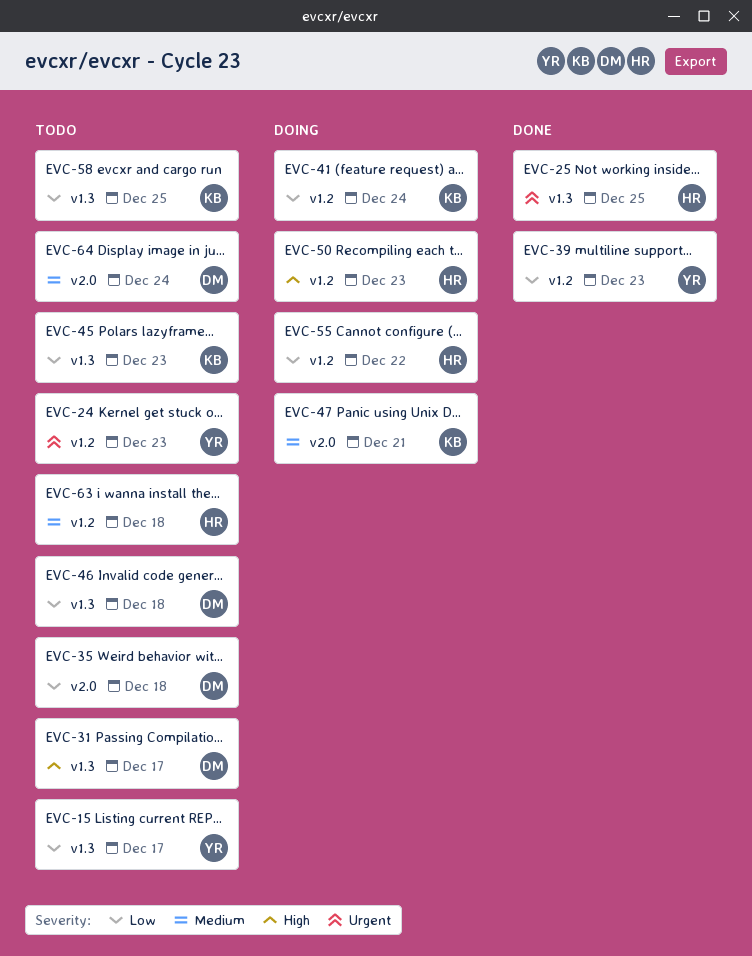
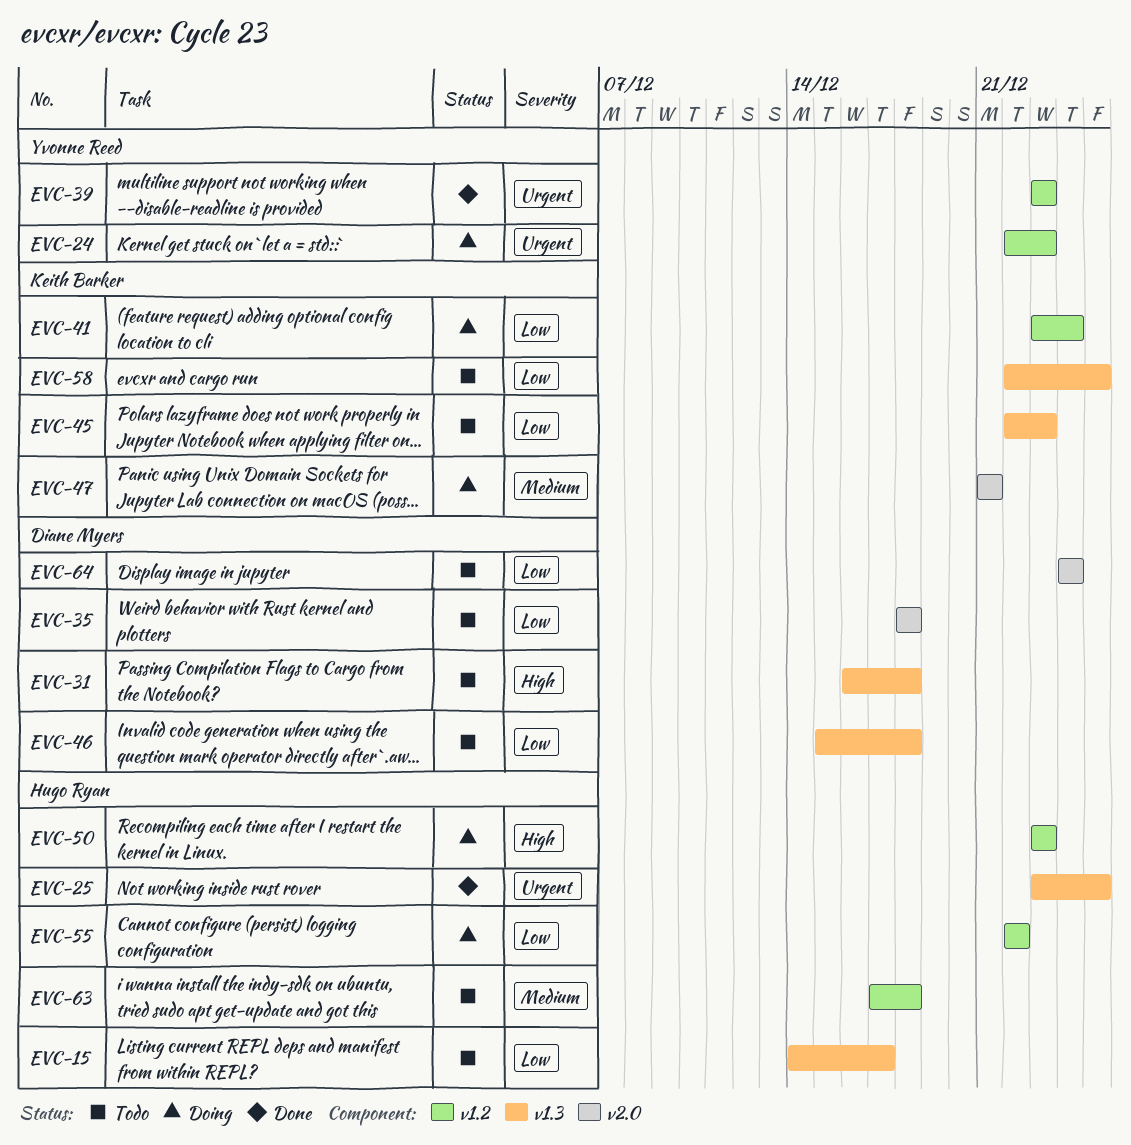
EVC-15, owner: Yvonne Reed -> Hugo Ryan
EVC-24, status: Todo -> Doing
EVC-31, due: Dec 17 -> Dec 18
EVC-39, priority: Low -> Urgent
EVC-64, priority: Medium -> Low

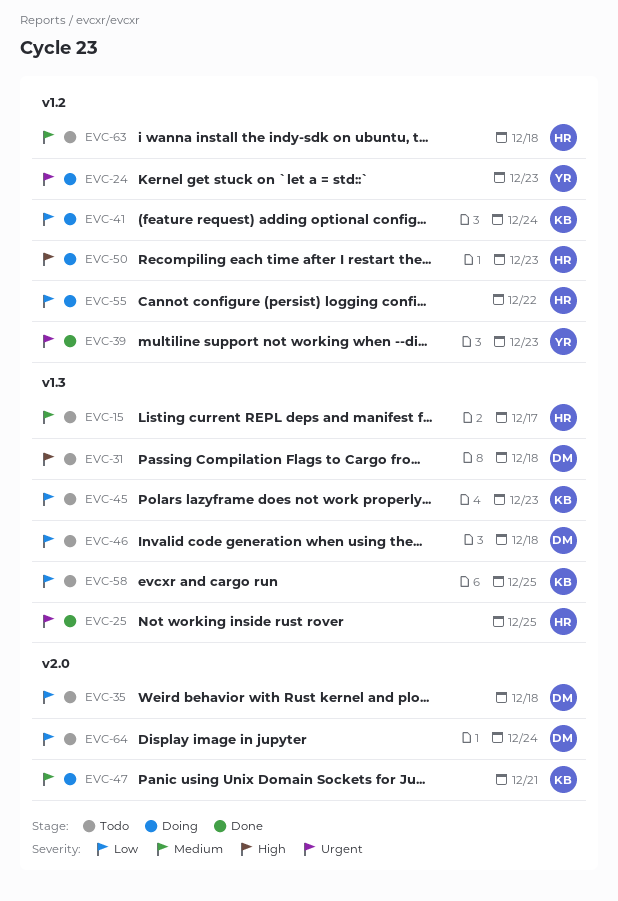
EVC-15, priority: Low -> Medium

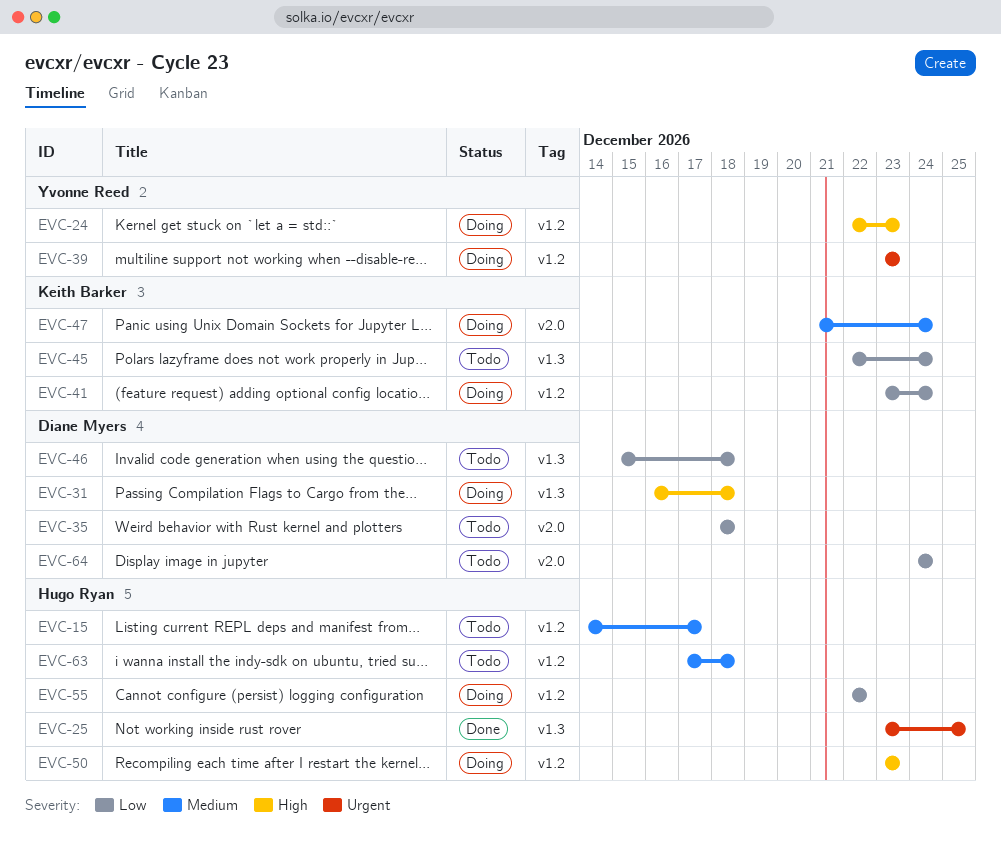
EVC-15, label: v1.3 -> v1.2
EVC-24, priority: Urgent -> High
EVC-31, status: Todo -> Doing
EVC-39, status: Done -> Doing
EVC-45, due: Dec 23 -> Dec 24
EVC-47, due: Dec 21 -> Dec 24
EVC-58: present -> none

